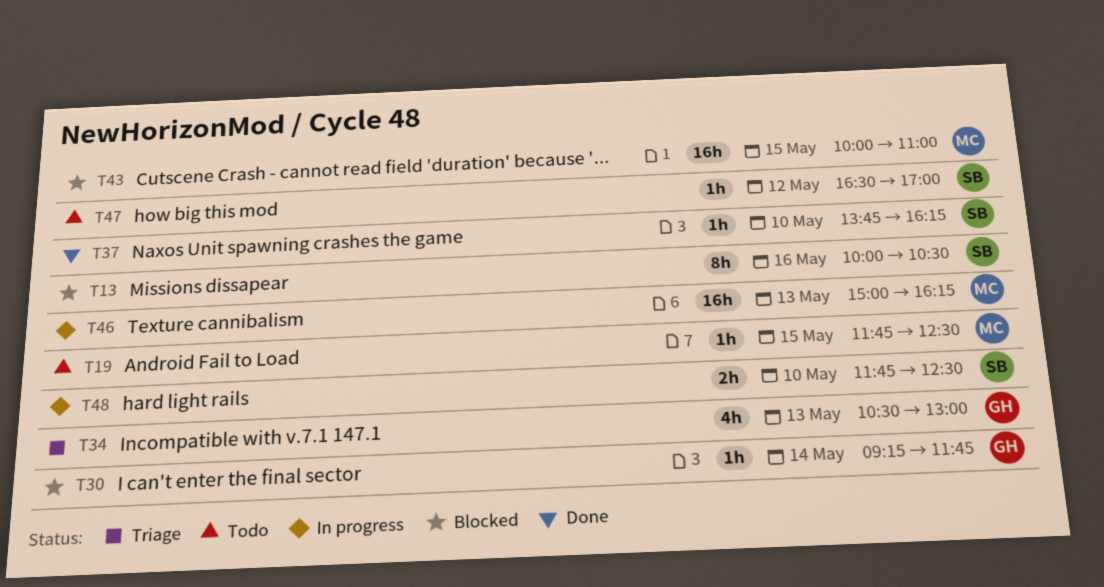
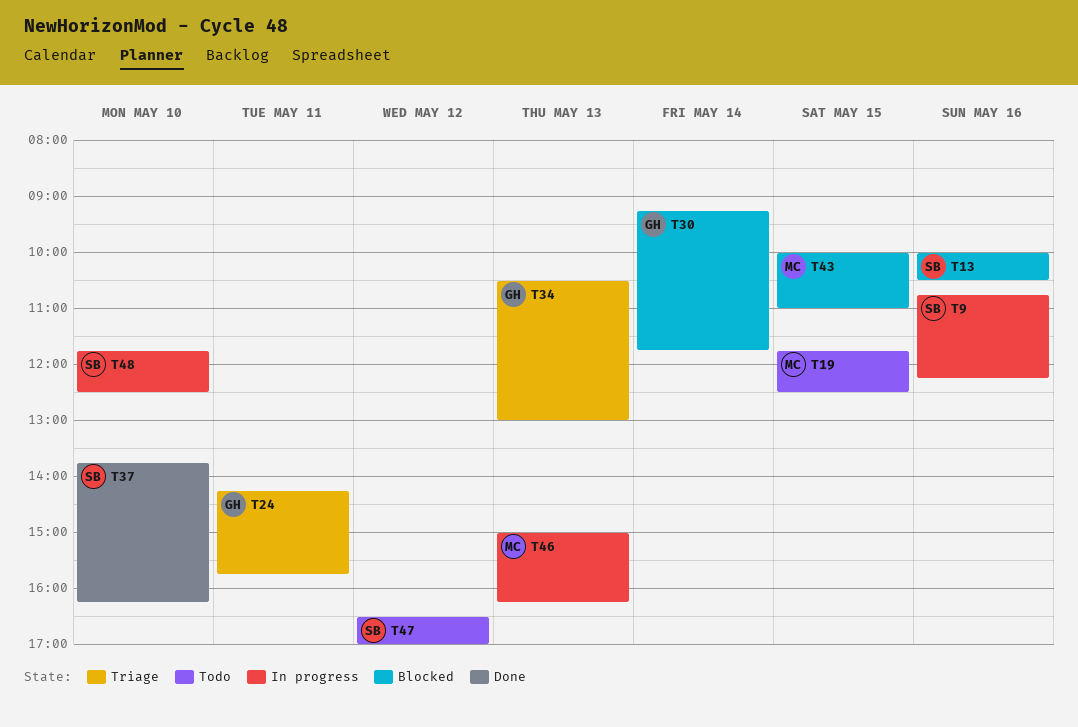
T9: none -> present
T24: none -> present

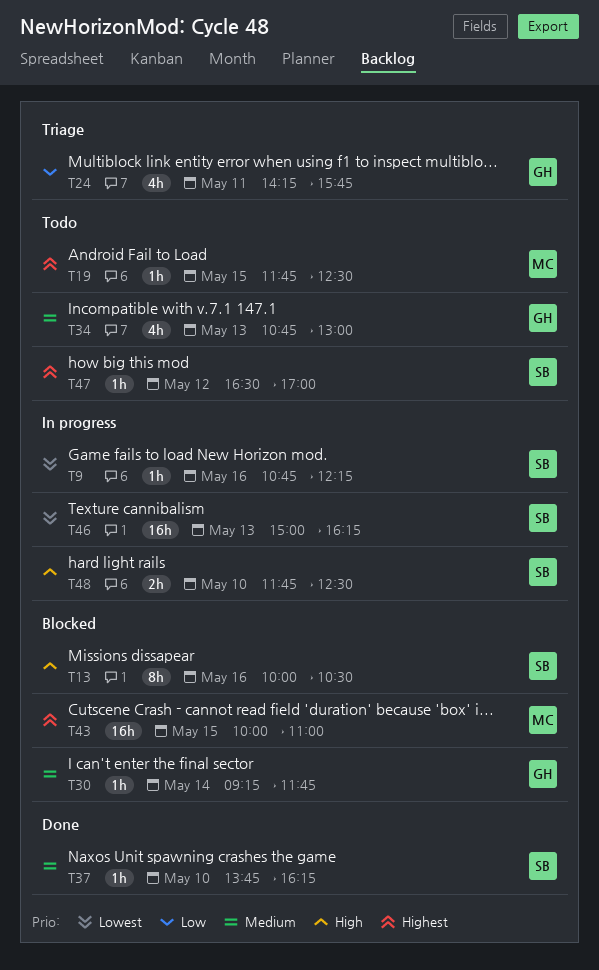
T34, status: Triage -> Todo
T34, begins: 10:30 -> 10:45
T46, owner: MC -> SB

